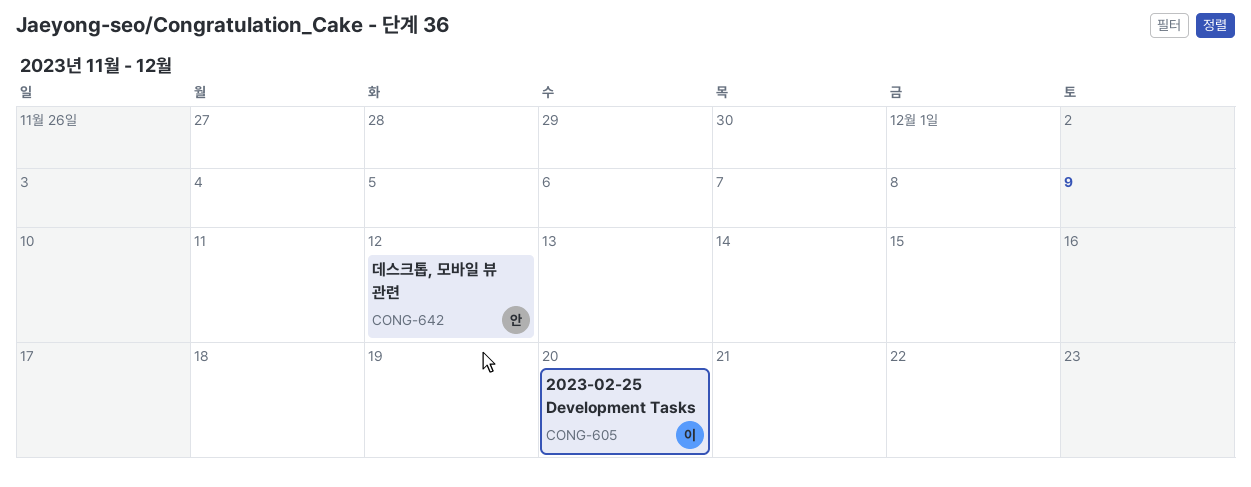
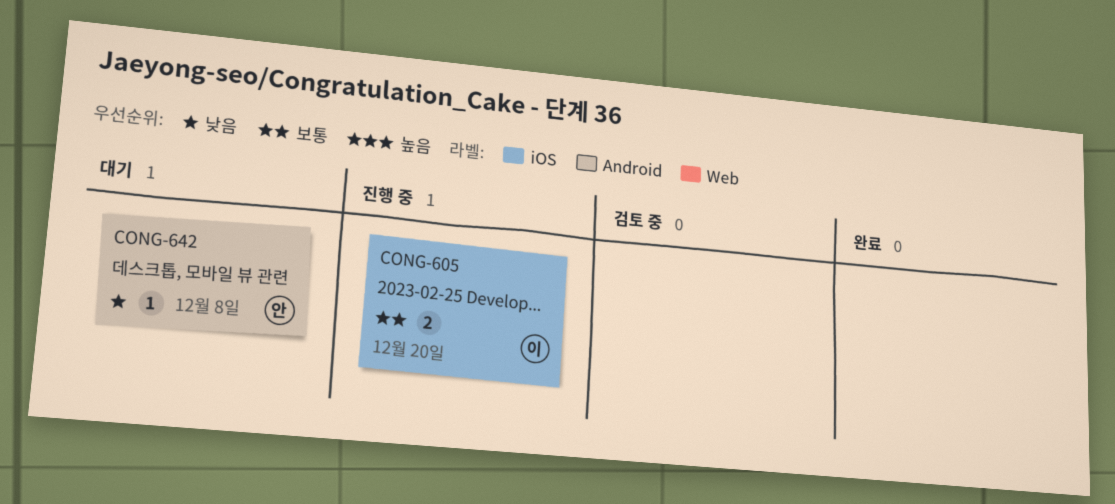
CONG-642, due: Dec 12 -> Dec 8

